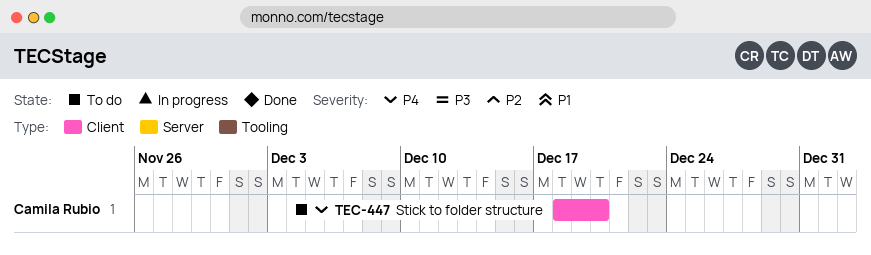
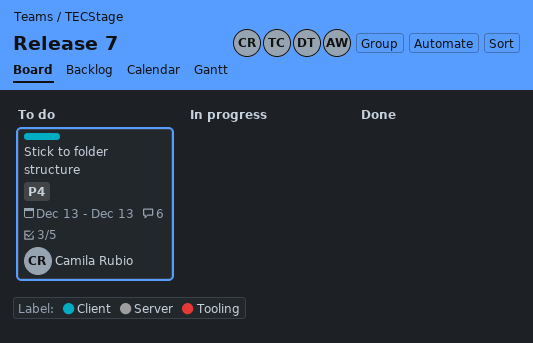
Stick to folder structure, start: Dec 18 -> Dec 13
Stick to folder structure, due: Dec 20 -> Dec 13

